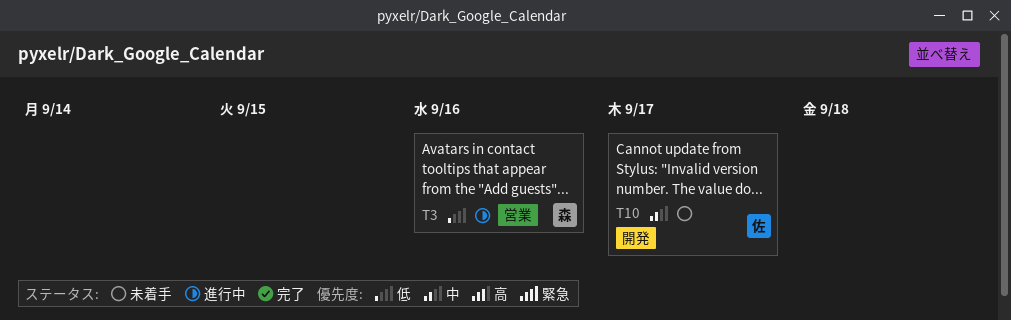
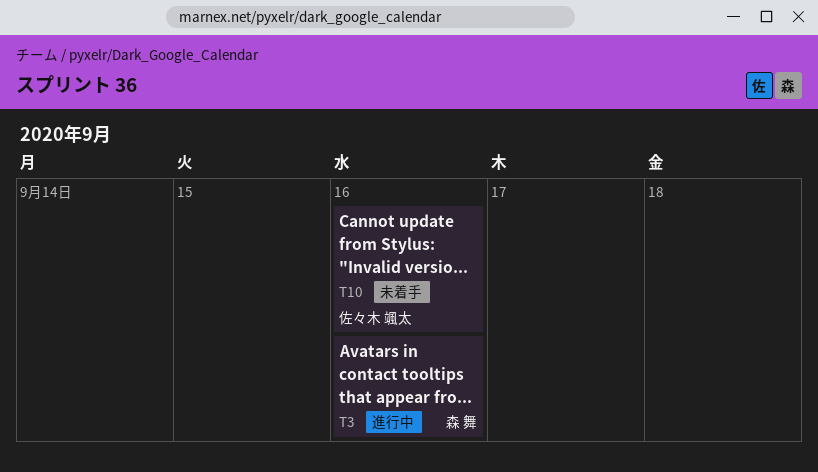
T10, due: Sep 17 -> Sep 16

